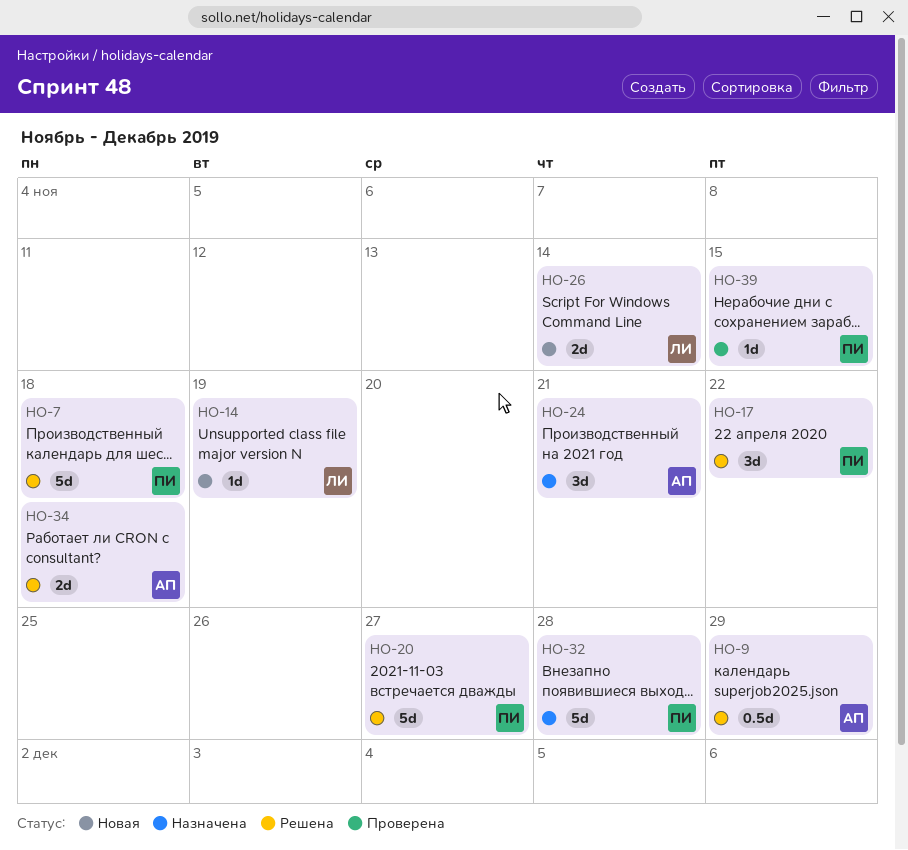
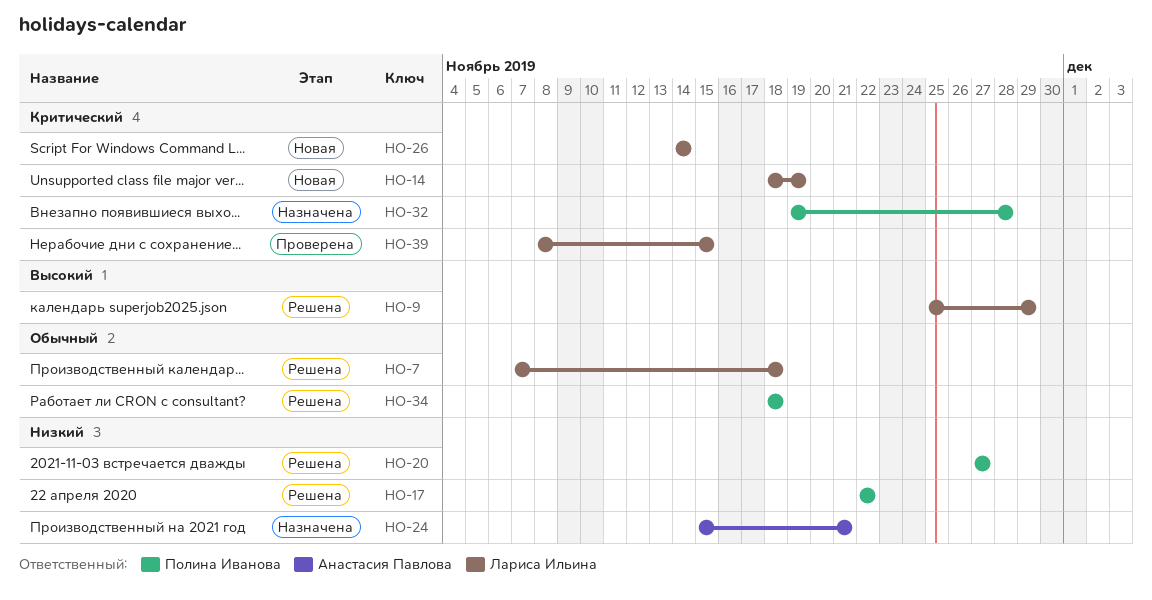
HO-7, owner: Полина Иванова -> Лариса Ильина
HO-9, owner: Анастасия Павлова -> Лариса Ильина
HO-34, owner: Анастасия Павлова -> Полина Иванова
HO-39, owner: Полина Иванова -> Лариса Ильина

